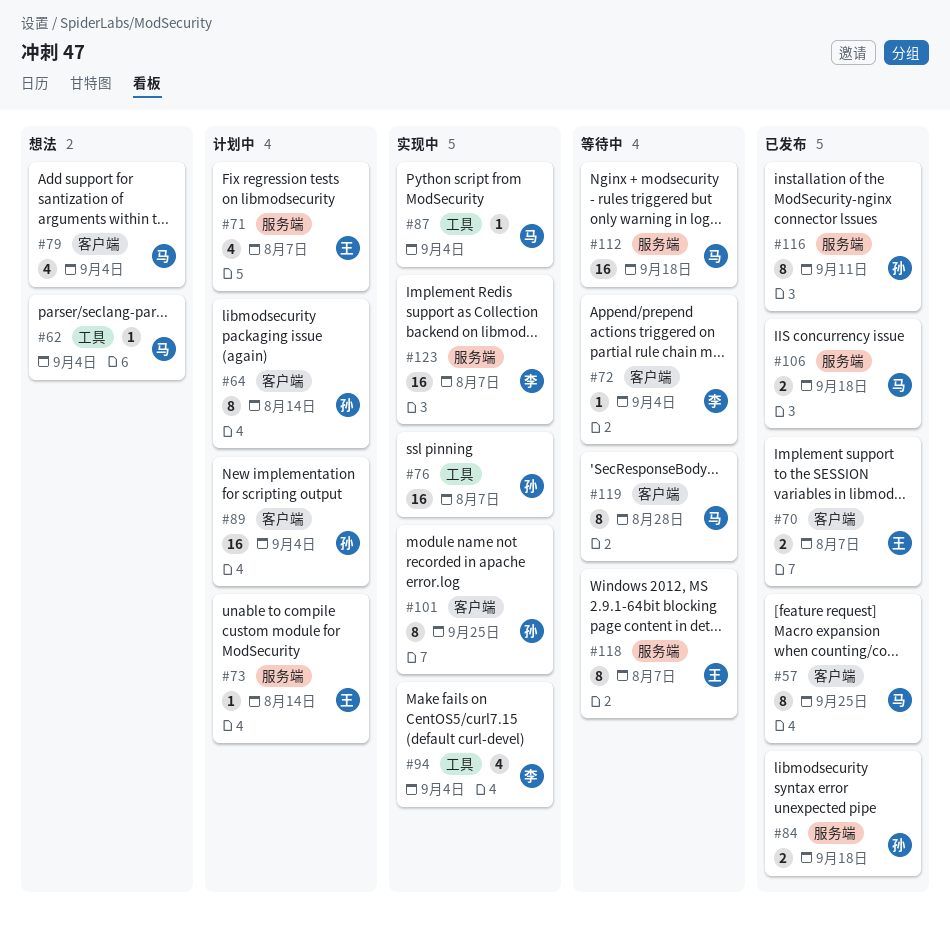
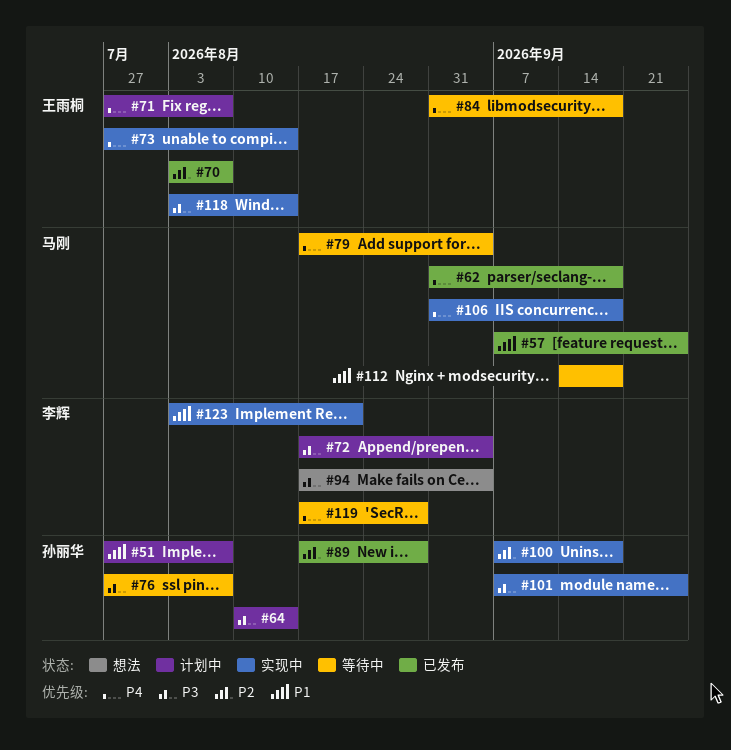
#51: none -> present
#62, status: 想法 -> 已发布
#62, due: Sep 4 -> Sep 18
#72, status: 等待中 -> 计划中
#73, status: 计划中 -> 实现中
#76, status: 实现中 -> 等待中
#79, status: 想法 -> 等待中
#84, status: 已发布 -> 等待中
#84, owner: 孙丽华 -> 王雨桐
#87: present -> none
#89, status: 计划中 -> 已发布
#89, due: Sep 4 -> Aug 28
#94, status: 实现中 -> 想法
#100: none -> present
#106, status: 已发布 -> 实现中
#116: present -> none
#118, status: 等待中 -> 实现中
#118, due: Aug 7 -> Aug 14
#119, owner: 马刚 -> 李辉
#123, due: Aug 7 -> Aug 21

